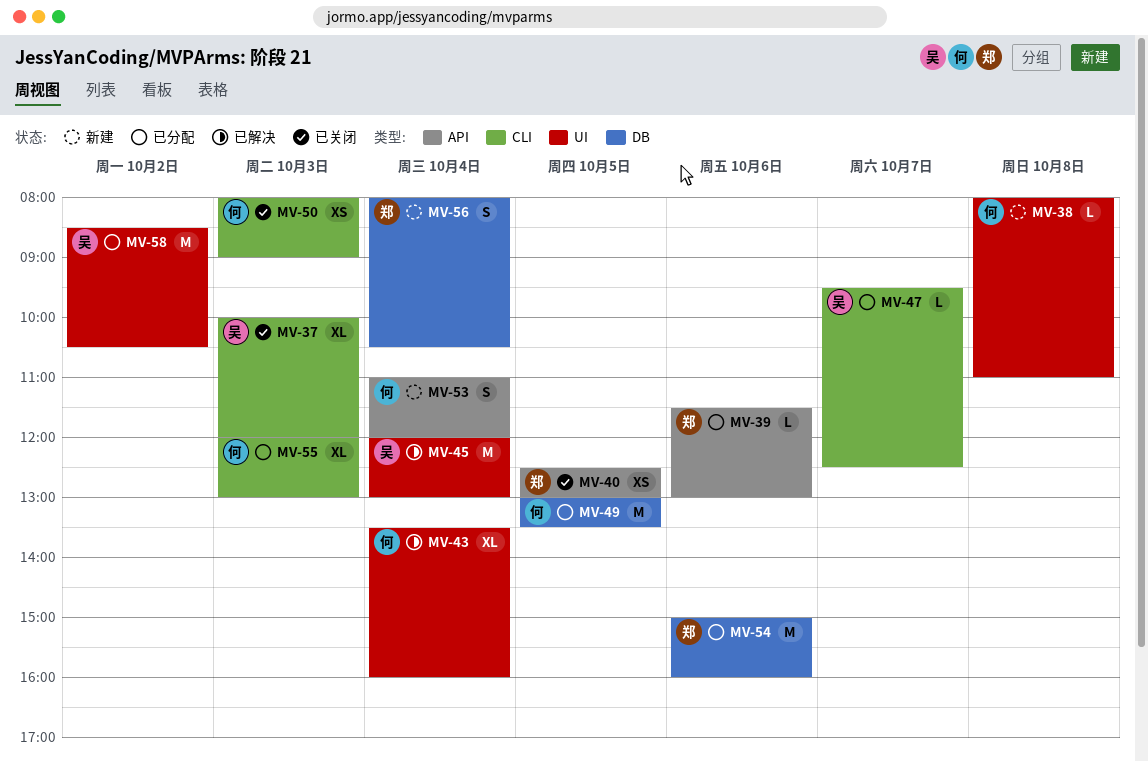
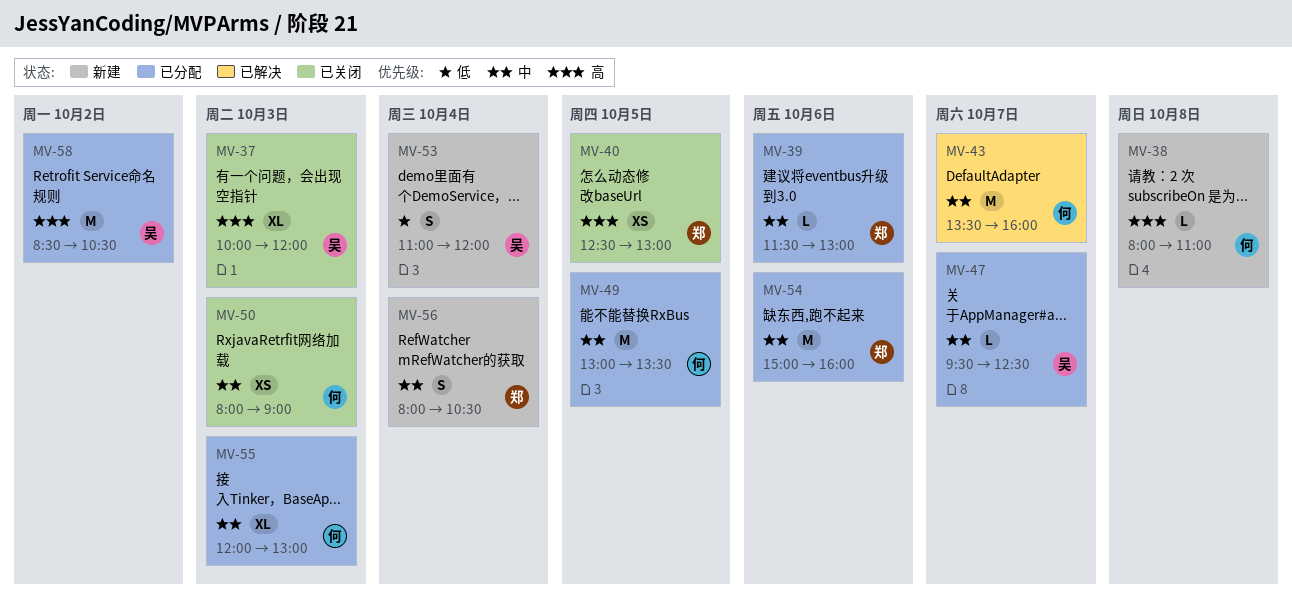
MV-43, estimate: XL -> M
MV-43, day: Oct 4 -> Oct 7
MV-45: present -> none
MV-53, owner: 何 -> 吴

